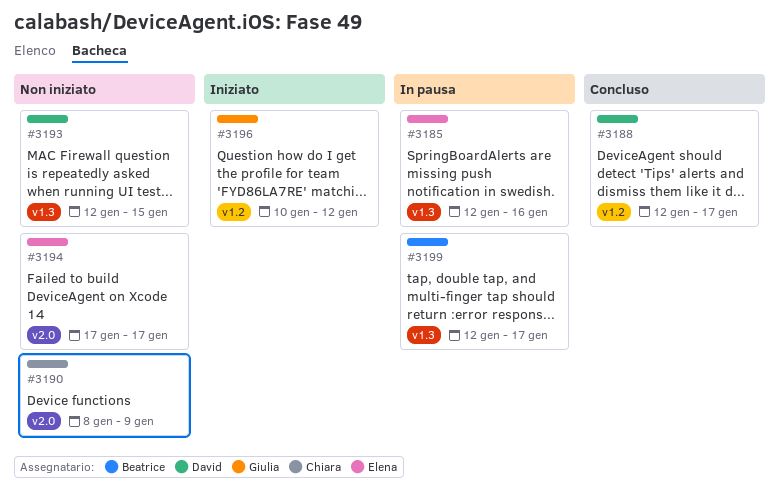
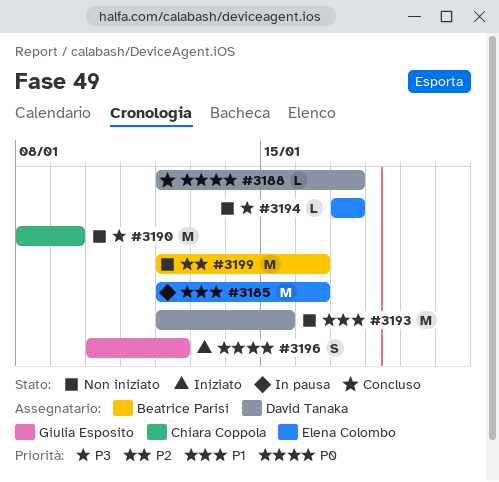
#3199, status: In pausa -> Non iniziato
#3199, due: Jan 17 -> Jan 16

